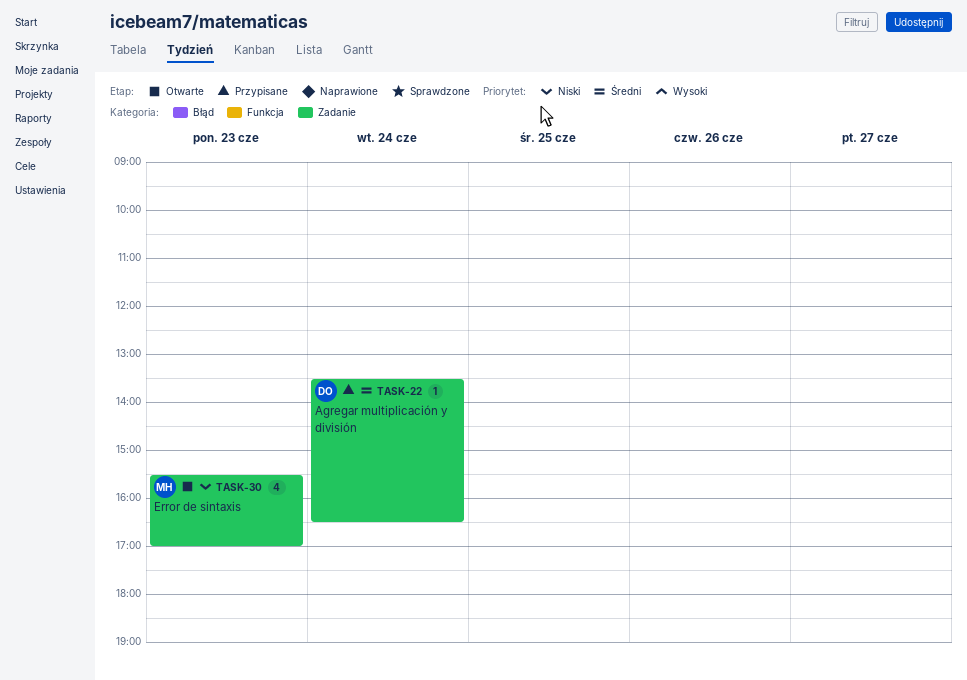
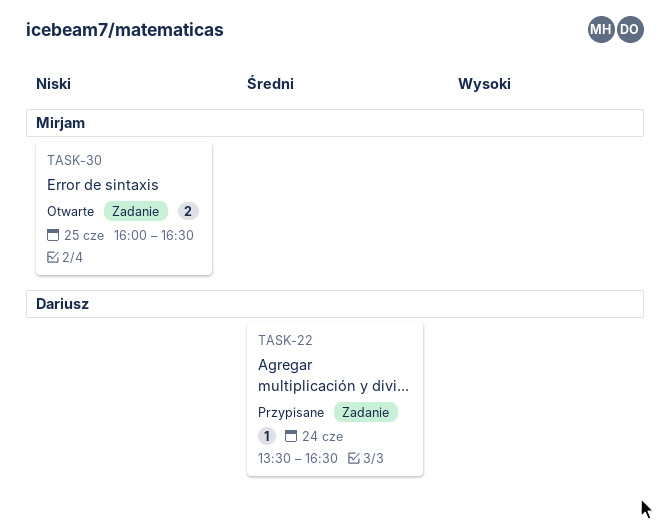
TASK-30, estimate: 4 -> 2
TASK-30, day: Jun 23 -> Jun 25
TASK-30, begins: 15:30 -> 16:00
TASK-30, ends: 17:00 -> 16:30

